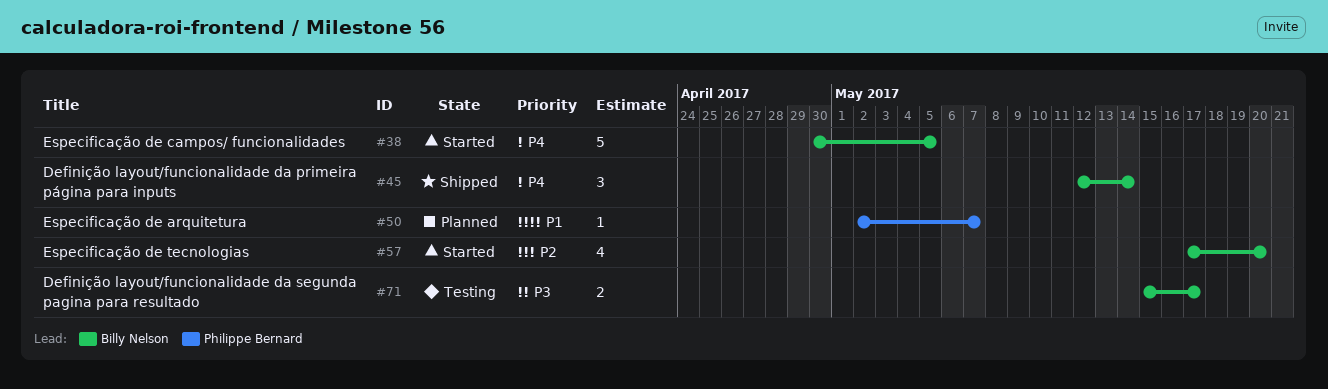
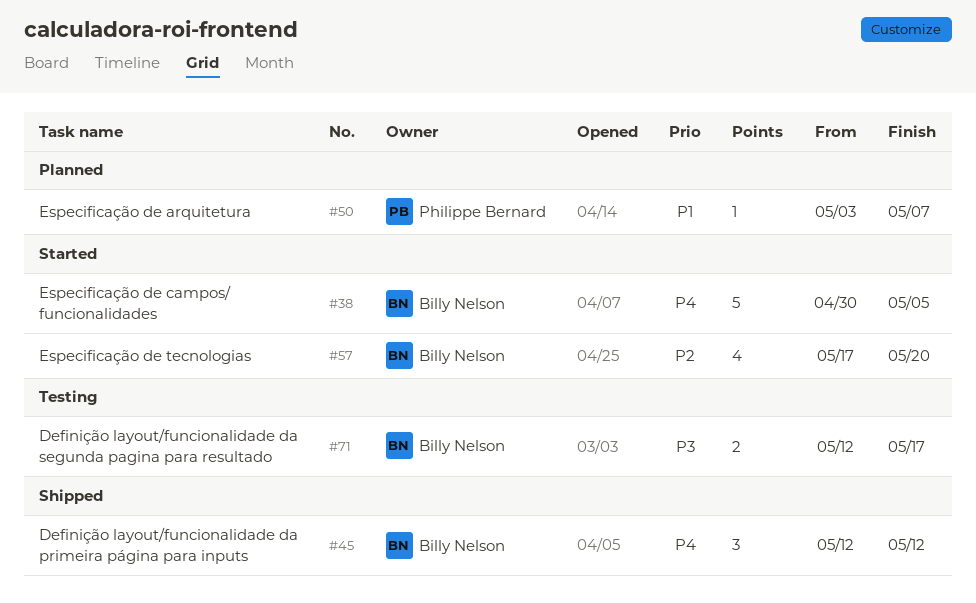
#45, due: May 14 -> May 12
#50, start: May 2 -> May 3
#71, start: May 15 -> May 12

